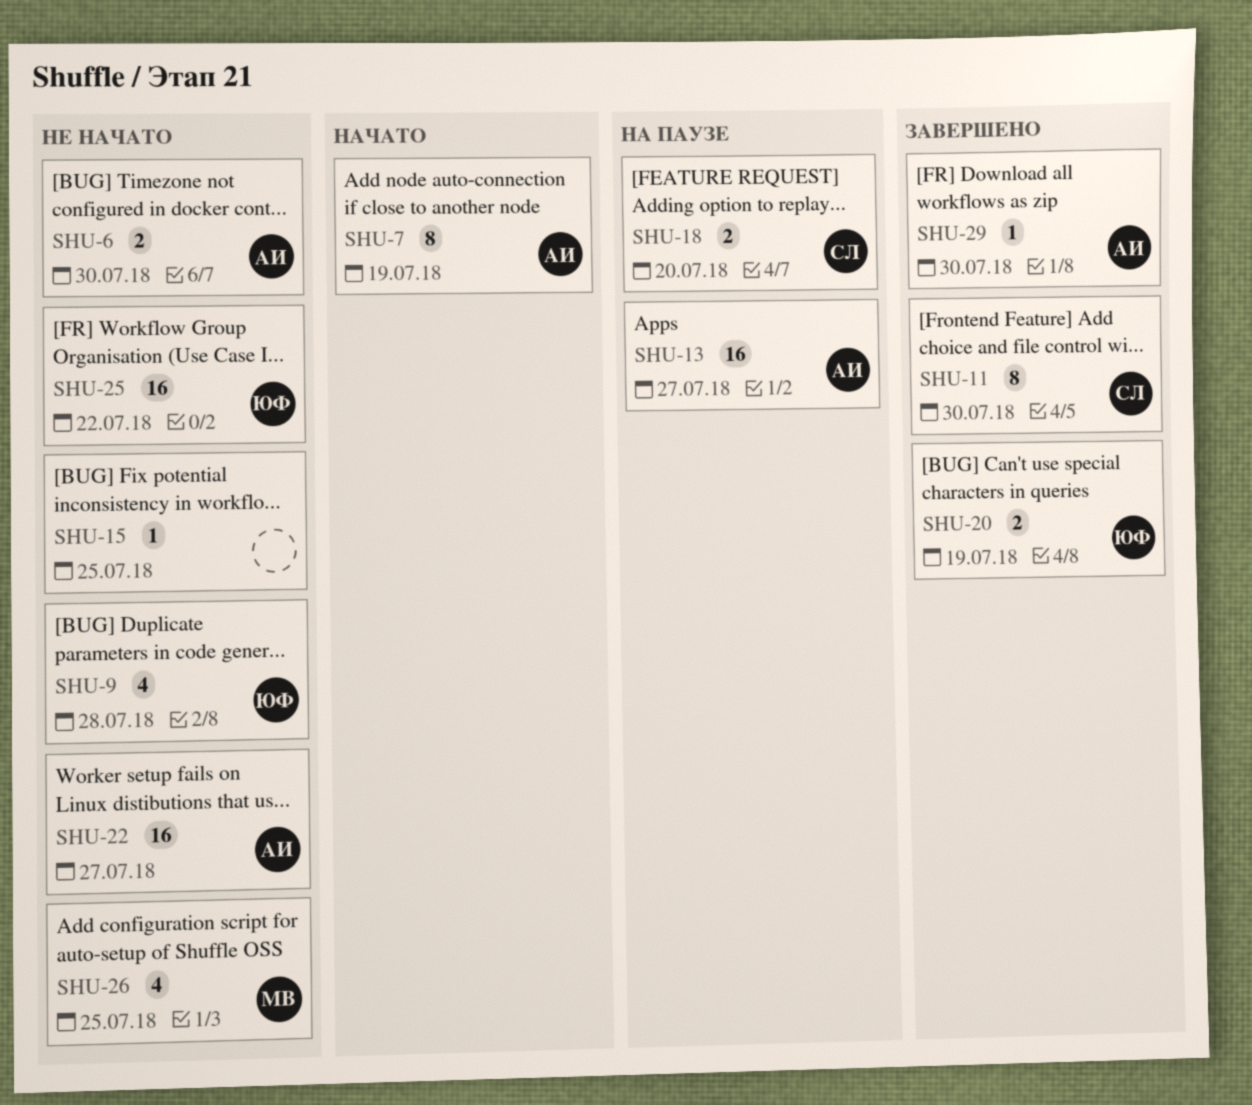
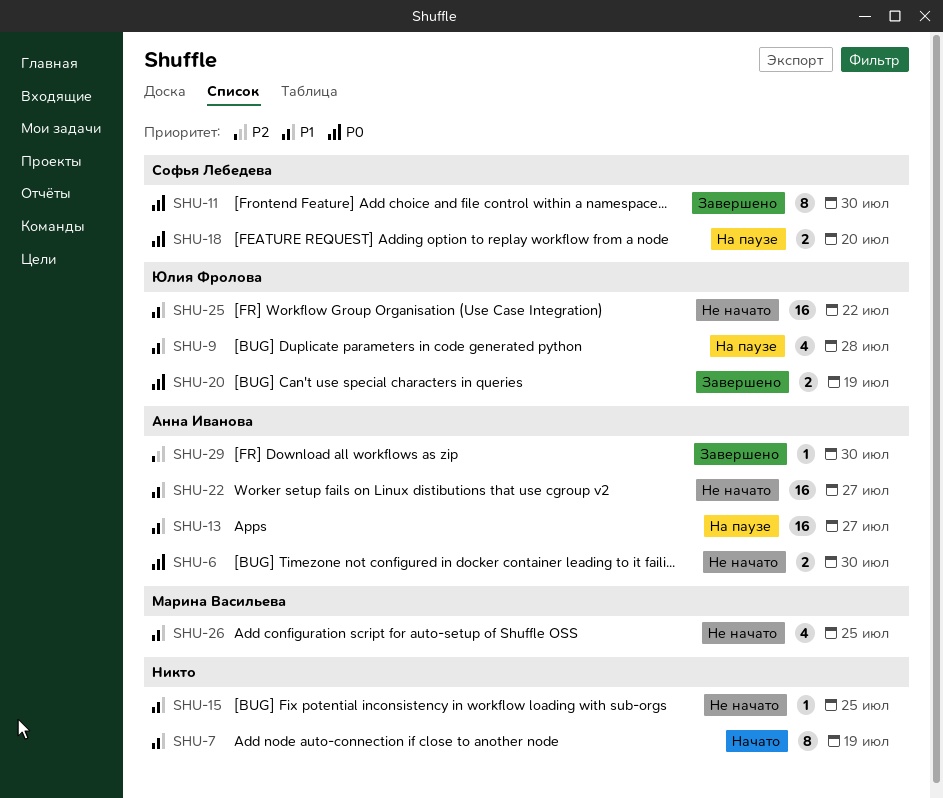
SHU-7, owner: Анна Иванова -> none
SHU-9, status: Не начато -> На паузе

